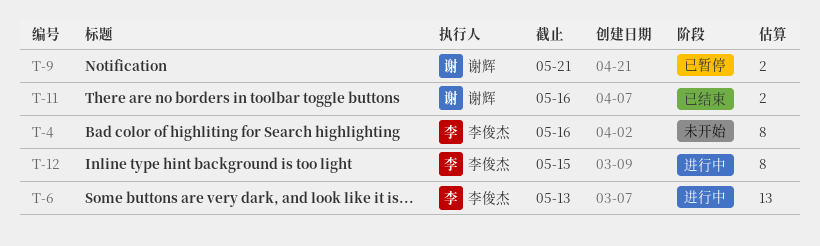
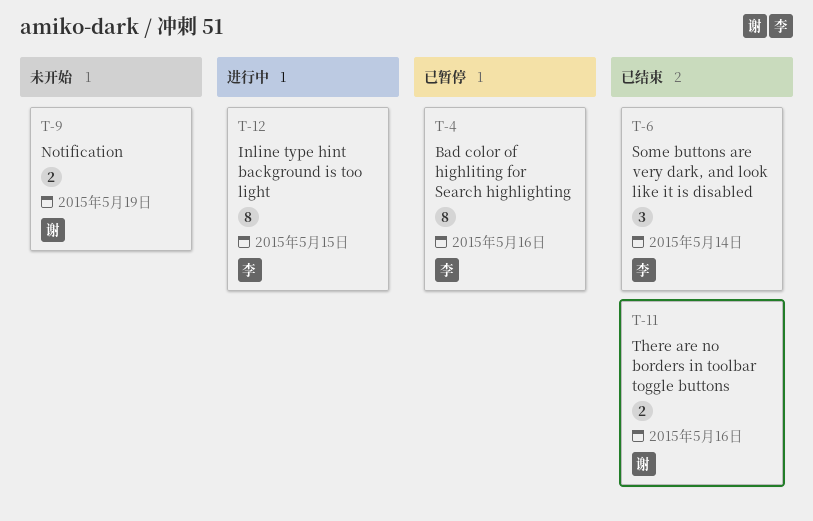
T-4, status: 未开始 -> 已暂停
T-6, status: 进行中 -> 已结束
T-6, estimate: 13 -> 3
T-6, due: May 13 -> May 14
T-9, status: 已暂停 -> 未开始
T-9, due: May 21 -> May 19

